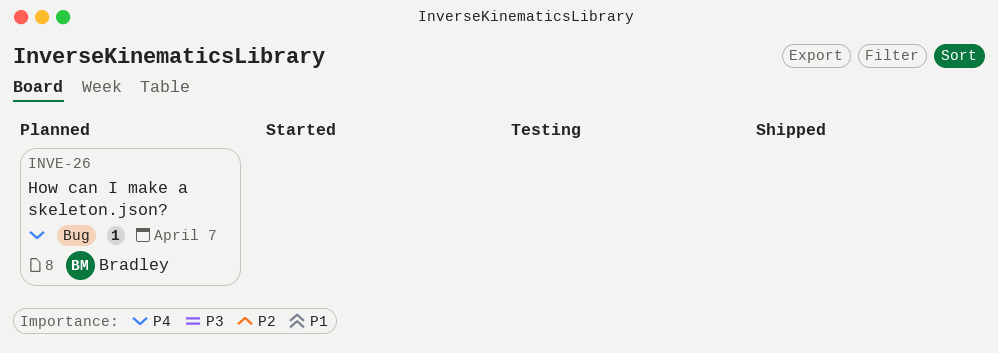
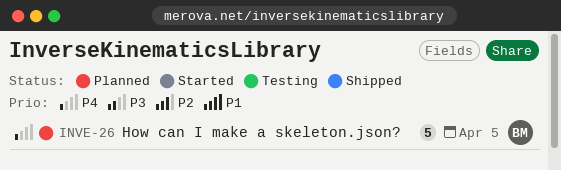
INVE-26, estimate: 1 -> 5
INVE-26, due: Apr 7 -> Apr 5

